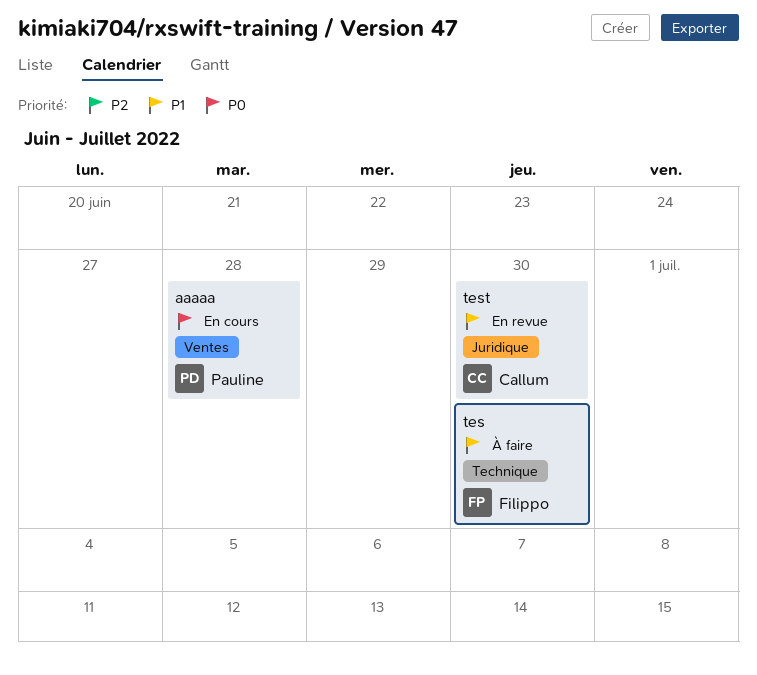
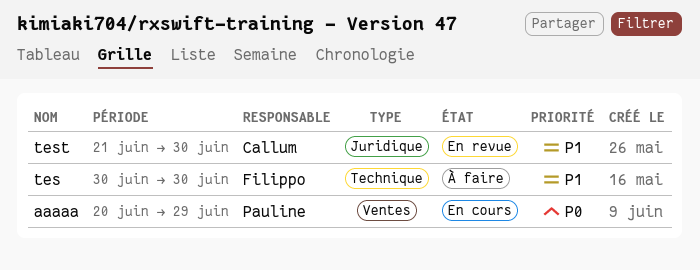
aaaaa, due: Jun 28 -> Jun 29

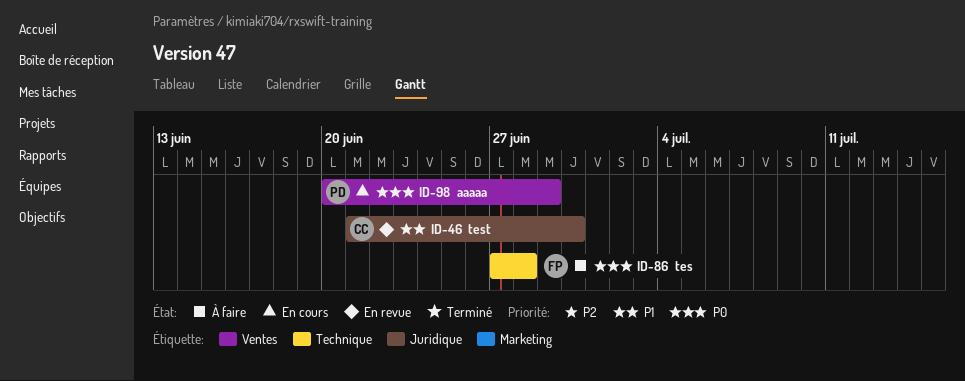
tes, priority: P1 -> P0
tes, start: Jun 30 -> Jun 27
tes, due: Jun 30 -> Jun 28

